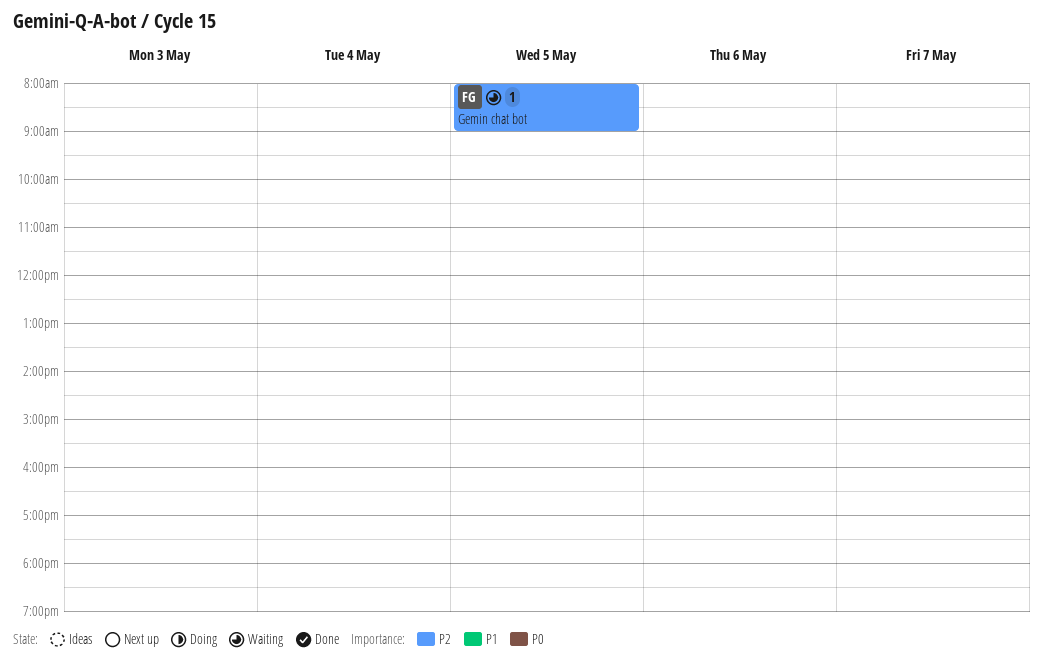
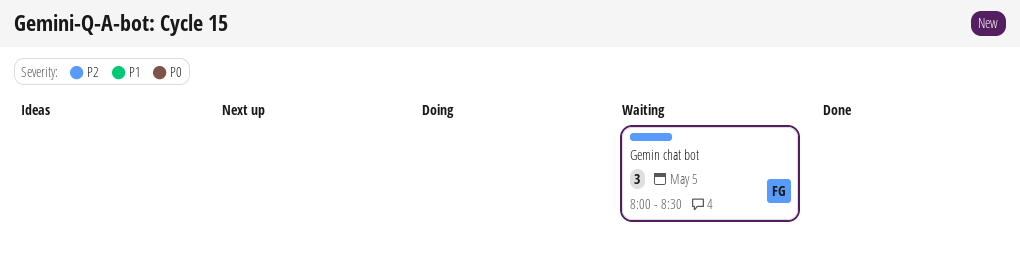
Gemin chat bot, estimate: 1 -> 3
Gemin chat bot, ends: 09:00 -> 08:30

